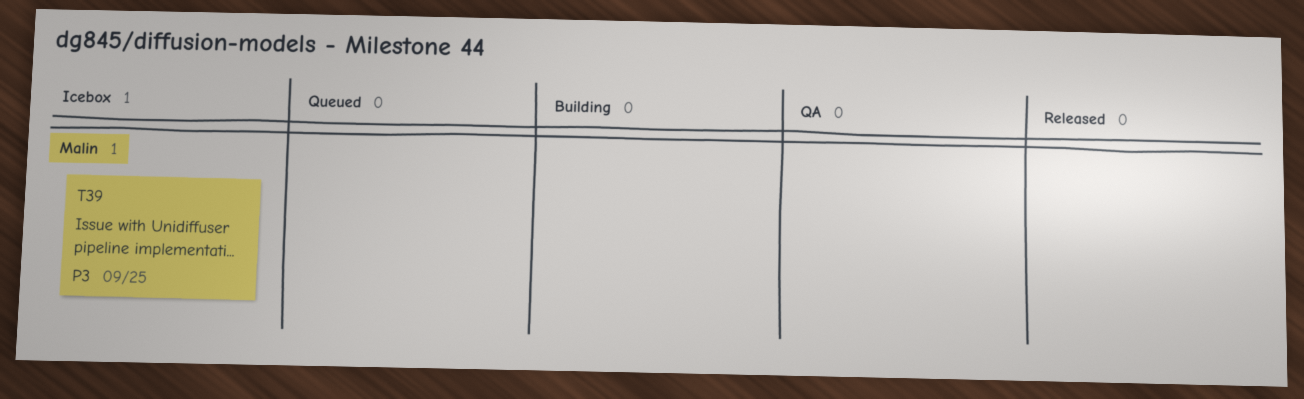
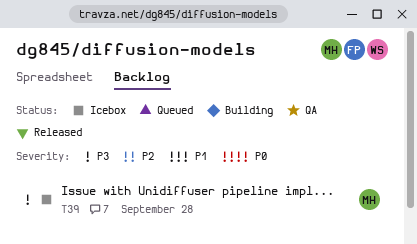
T39, due: Sep 25 -> Sep 28

